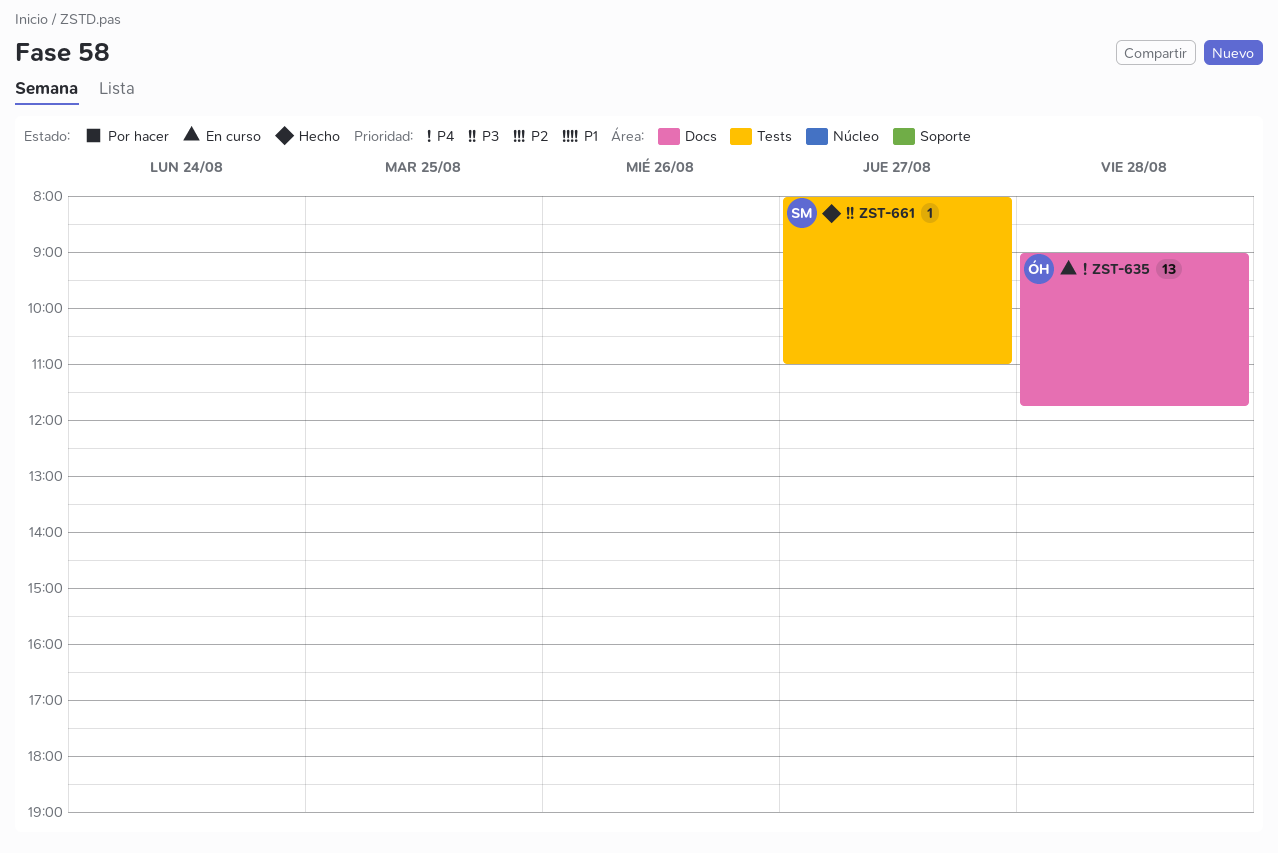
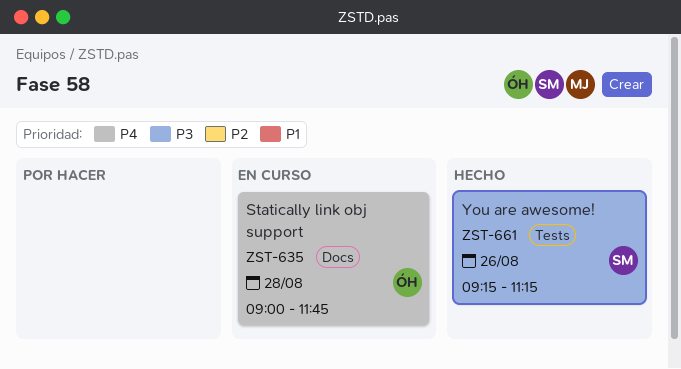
ZST-661, day: Aug 27 -> Aug 26
ZST-661, begins: 08:00 -> 09:15
ZST-661, ends: 11:00 -> 11:15

